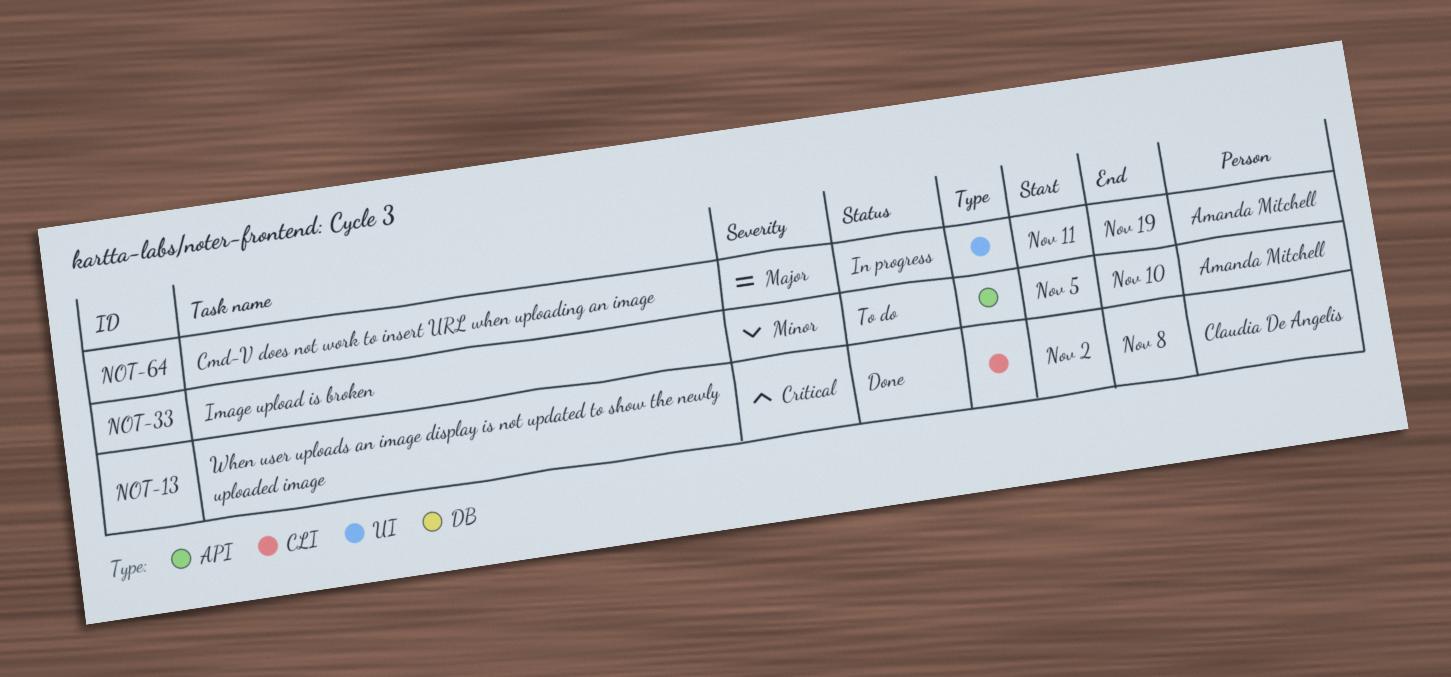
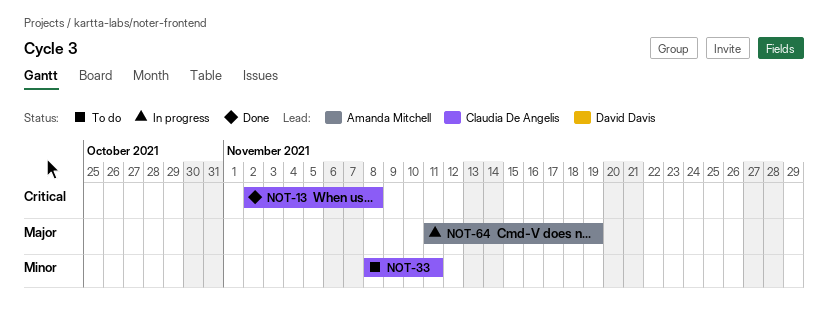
NOT-33, owner: Amanda Mitchell -> Claudia De Angelis
NOT-33, start: Nov 5 -> Nov 8
NOT-33, due: Nov 10 -> Nov 11

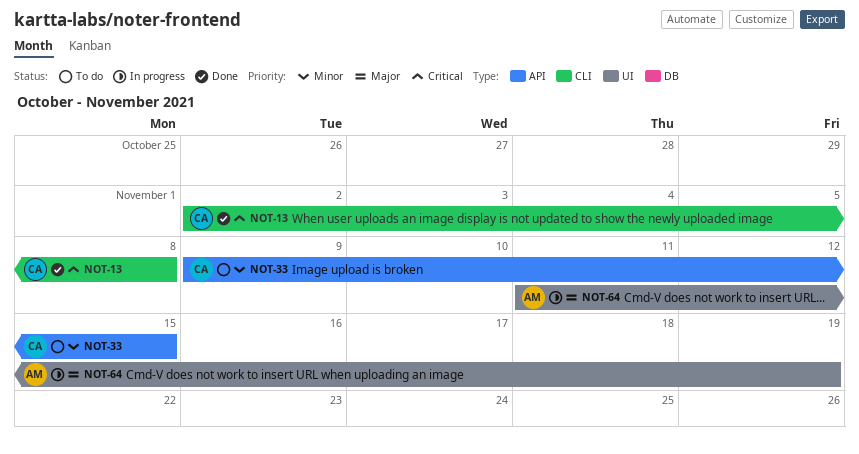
NOT-33, start: Nov 8 -> Nov 9
NOT-33, due: Nov 11 -> Nov 15

